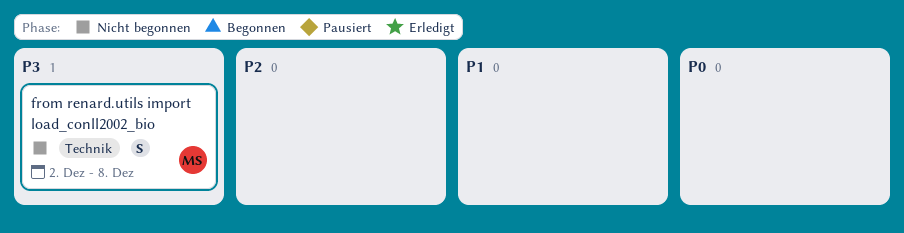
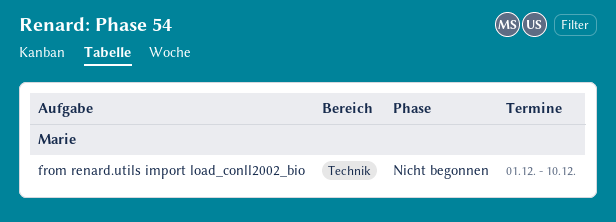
from renard.utils import load_conll2002_bio, start: Dec 2 -> Dec 1
from renard.utils import load_conll2002_bio, due: Dec 8 -> Dec 10

